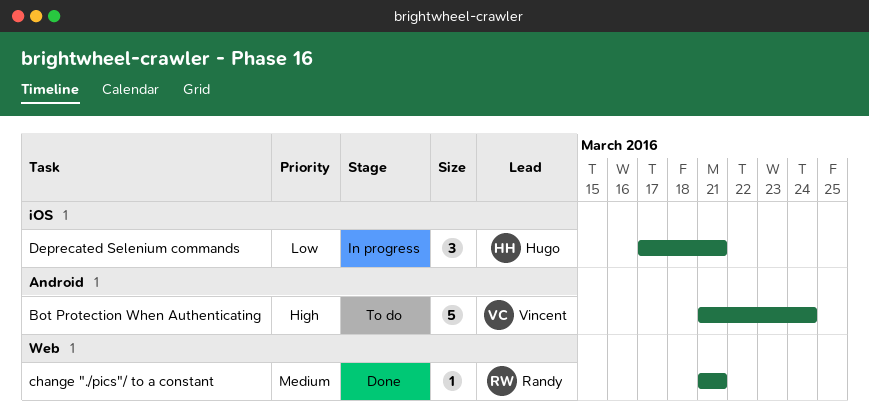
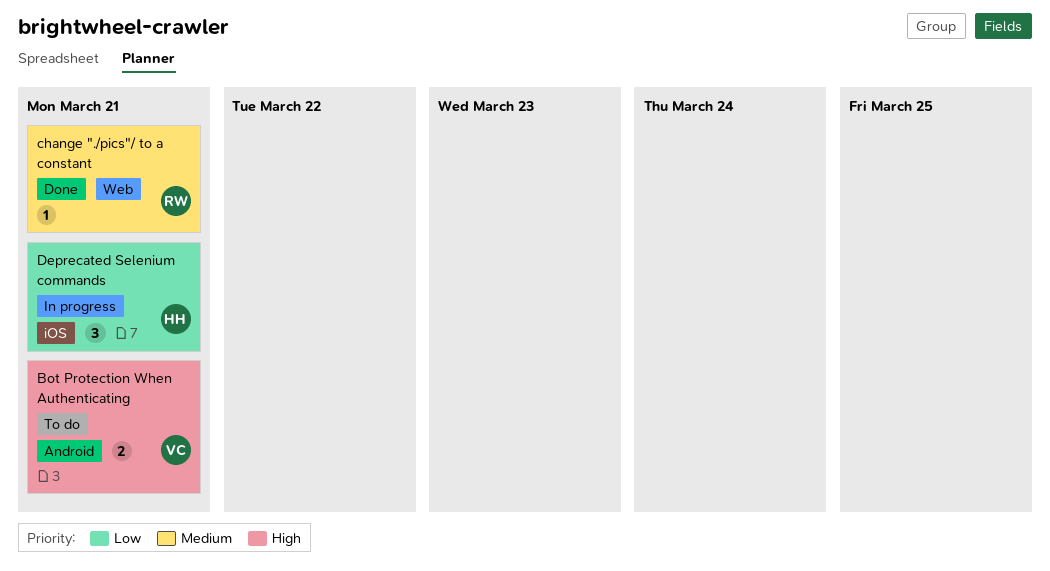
Bot Protection When Authenticating, estimate: 5 -> 2
Bot Protection When Authenticating, due: Mar 24 -> Mar 21

